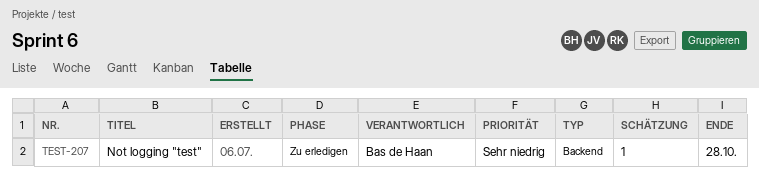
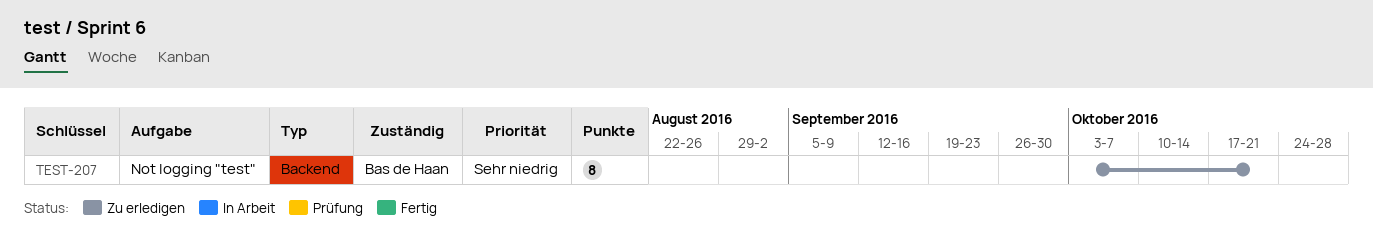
TEST-207, estimate: 1 -> 8
TEST-207, due: Oct 28 -> Oct 21

